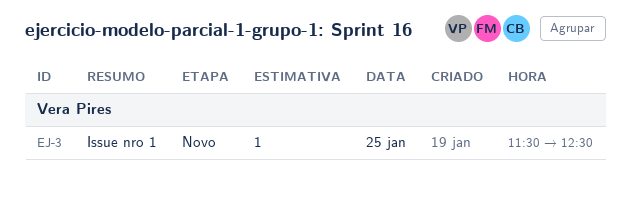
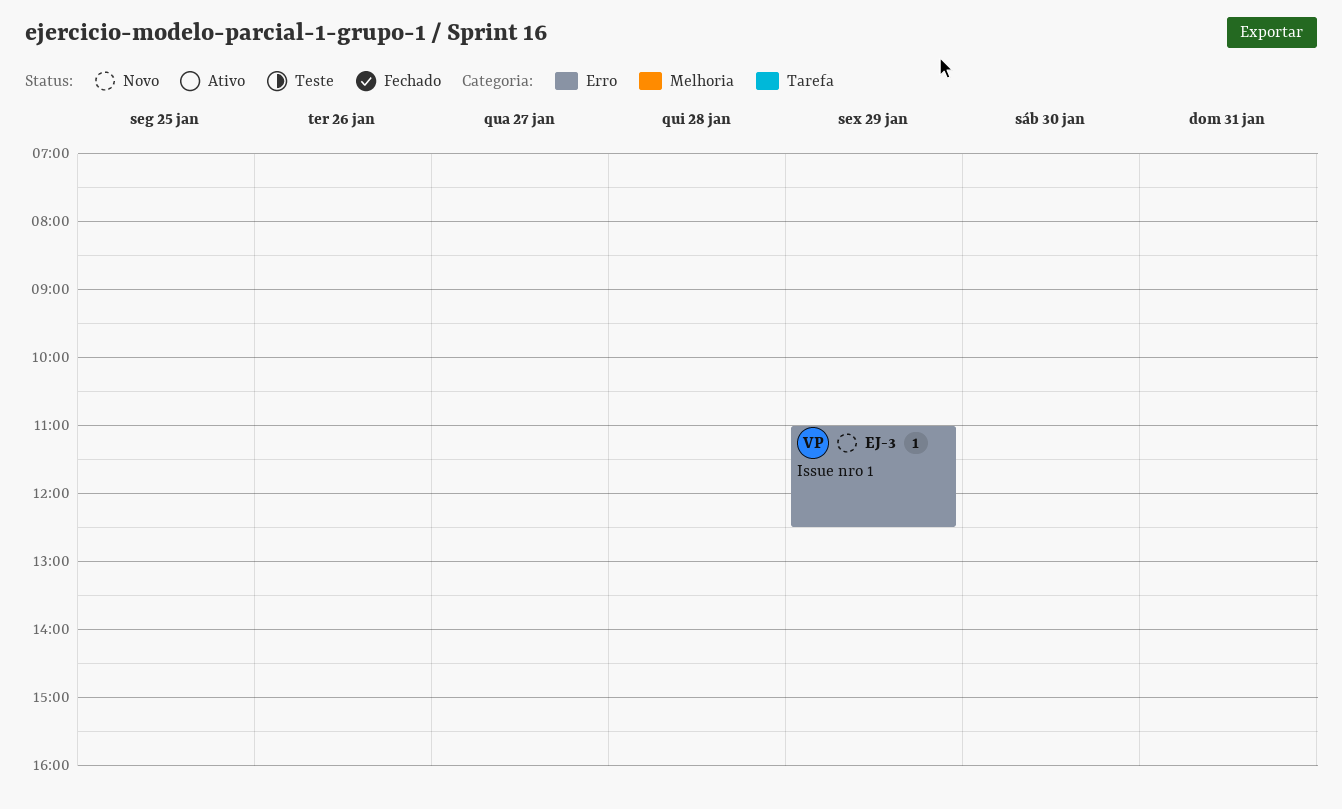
EJ-3, day: Jan 25 -> Jan 29
EJ-3, begins: 11:30 -> 11:00

